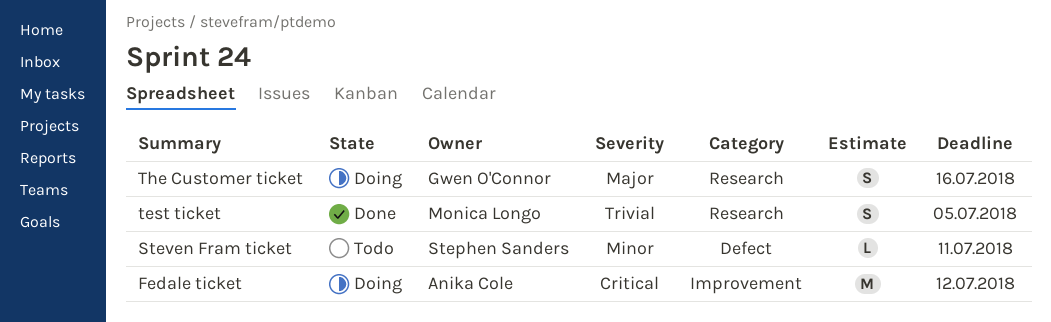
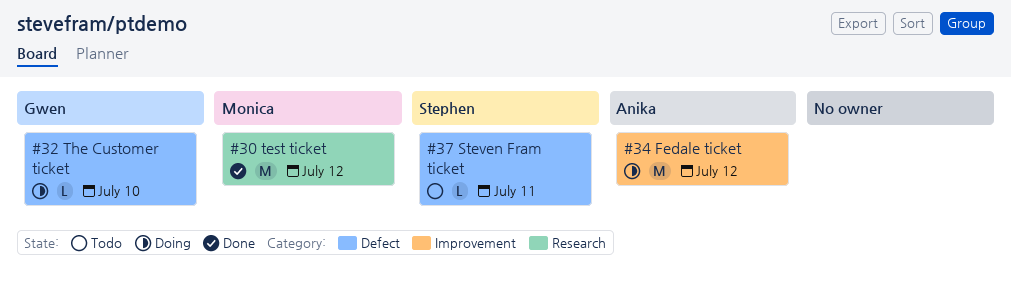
test ticket, estimate: S -> M
test ticket, due: Jul 5 -> Jul 12
The Customer ticket, label: Research -> Defect
The Customer ticket, estimate: S -> L
The Customer ticket, due: Jul 16 -> Jul 10

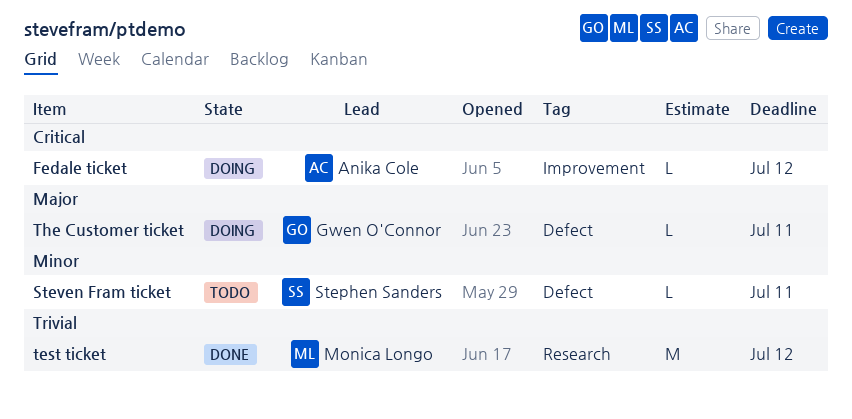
Fedale ticket, estimate: M -> L
The Customer ticket, due: Jul 10 -> Jul 11

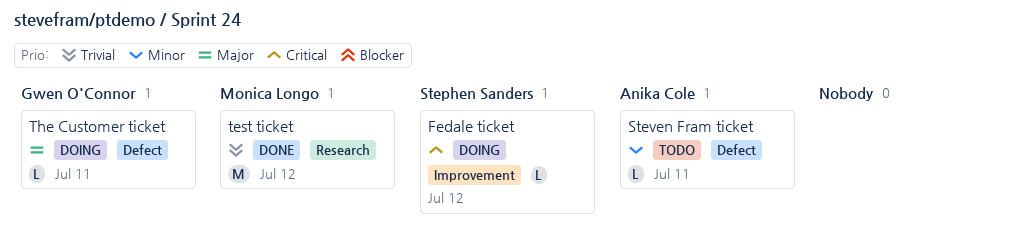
Fedale ticket, owner: Anika Cole -> Stephen Sanders
Steven Fram ticket, owner: Stephen Sanders -> Anika Cole

